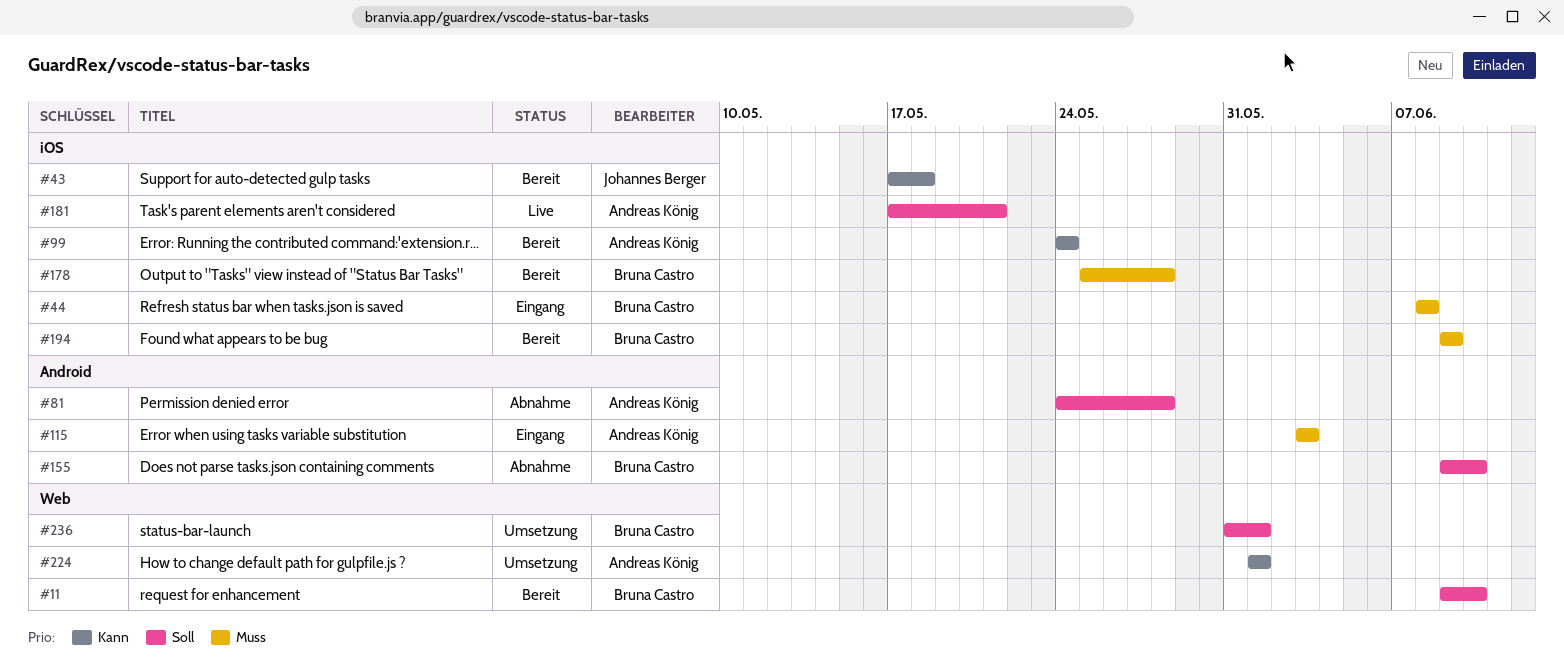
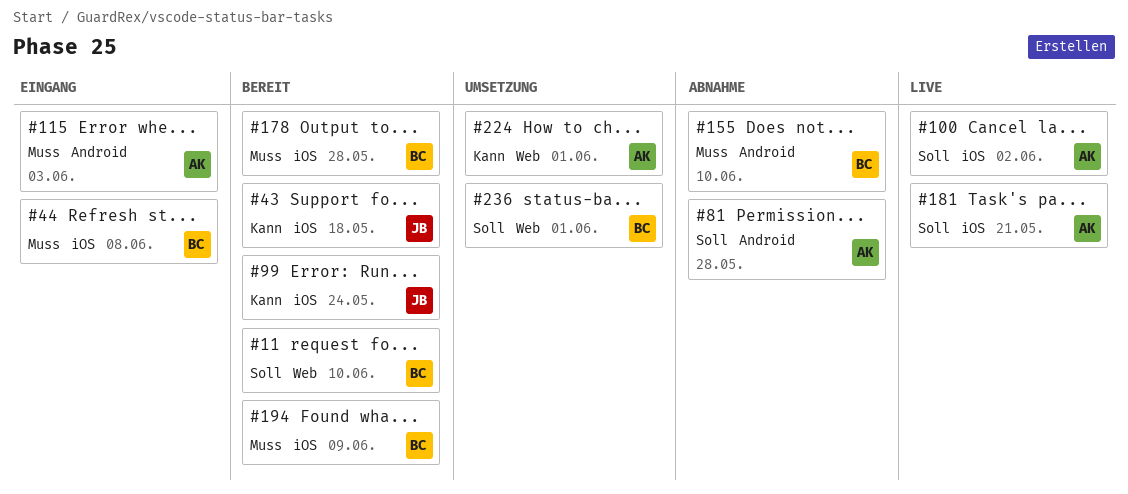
#99, owner: Andreas König -> Johannes Berger
#100: none -> present
#155, priority: Soll -> Muss

